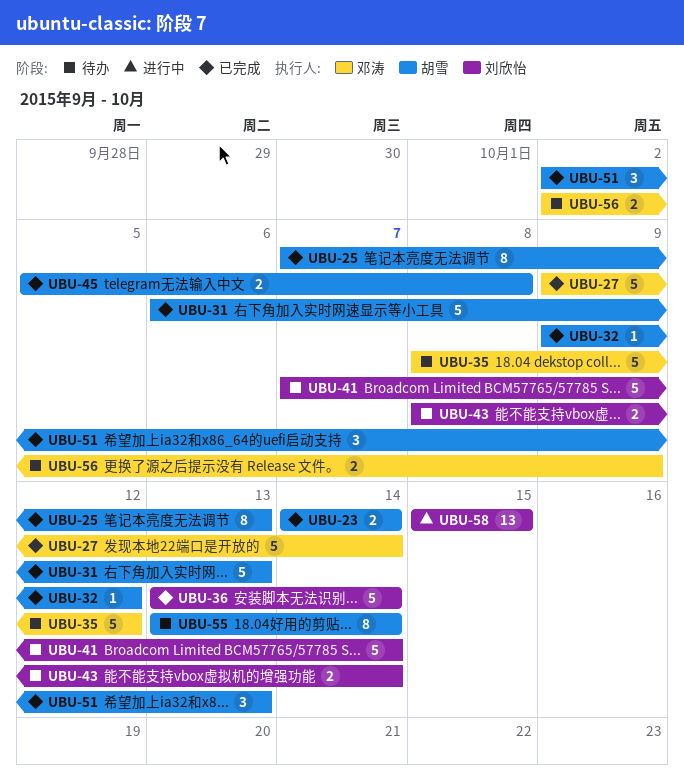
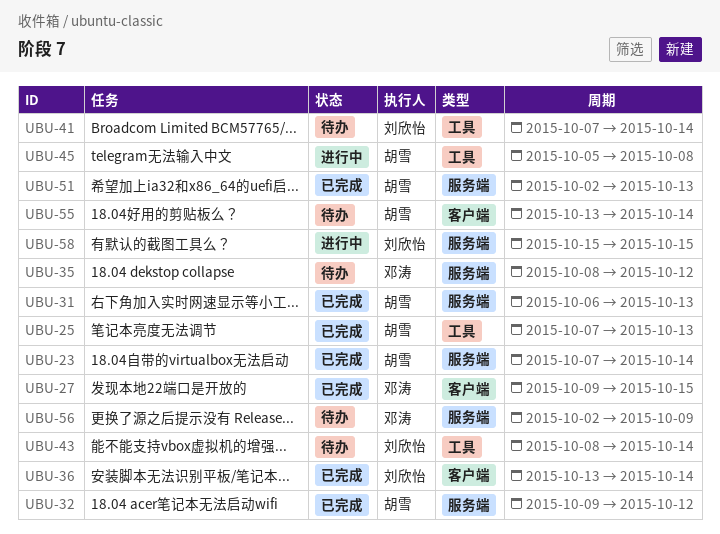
UBU-23, start: Oct 14 -> Oct 7
UBU-27, due: Oct 14 -> Oct 15
UBU-45, status: 已完成 -> 进行中

